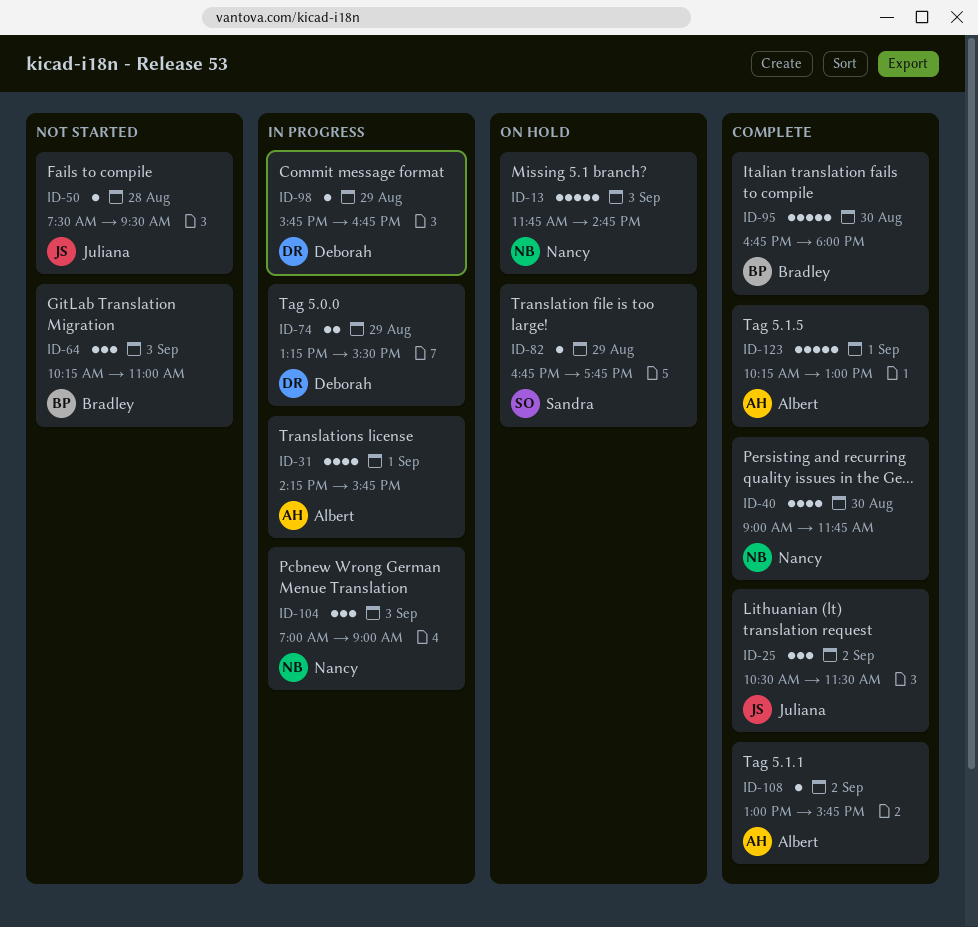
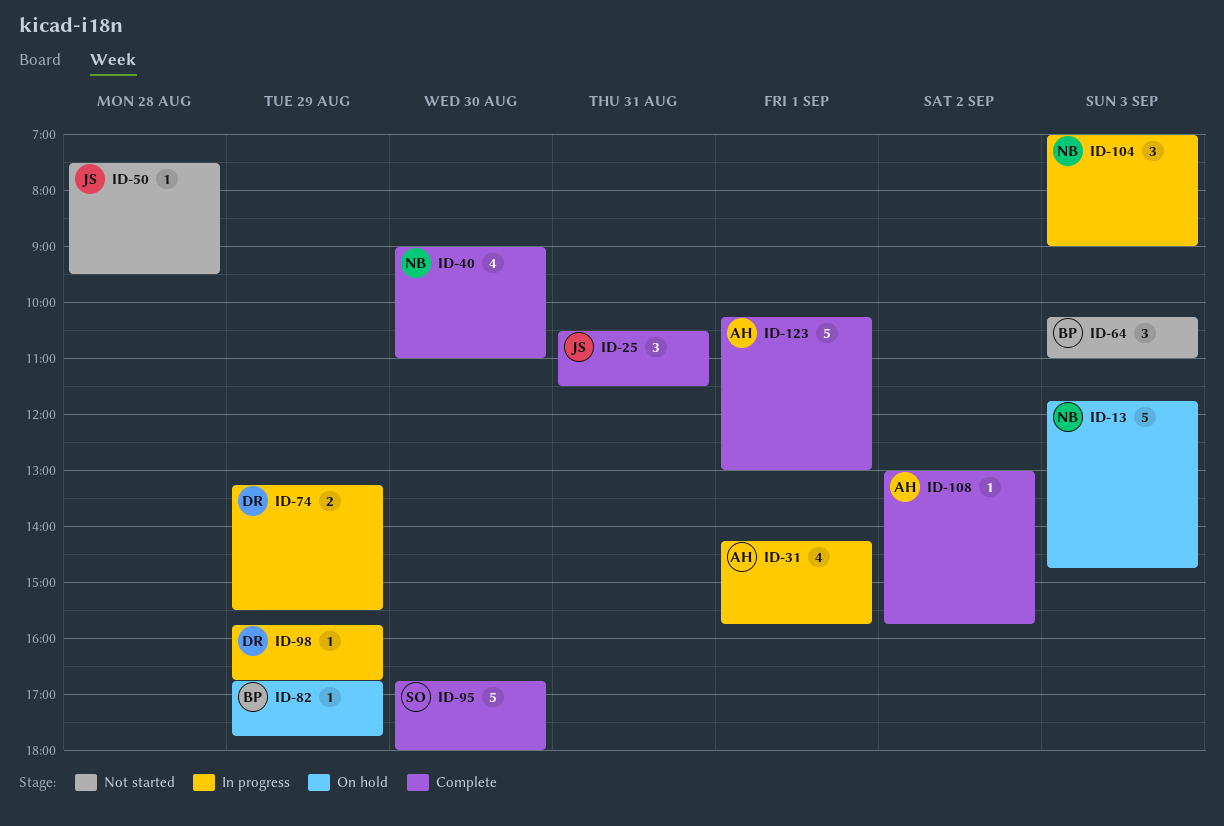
ID-25, day: Sep 2 -> Aug 31
ID-40, ends: 11:45 -> 11:00
ID-82, owner: Sandra -> Bradley
ID-95, owner: Bradley -> Sandra

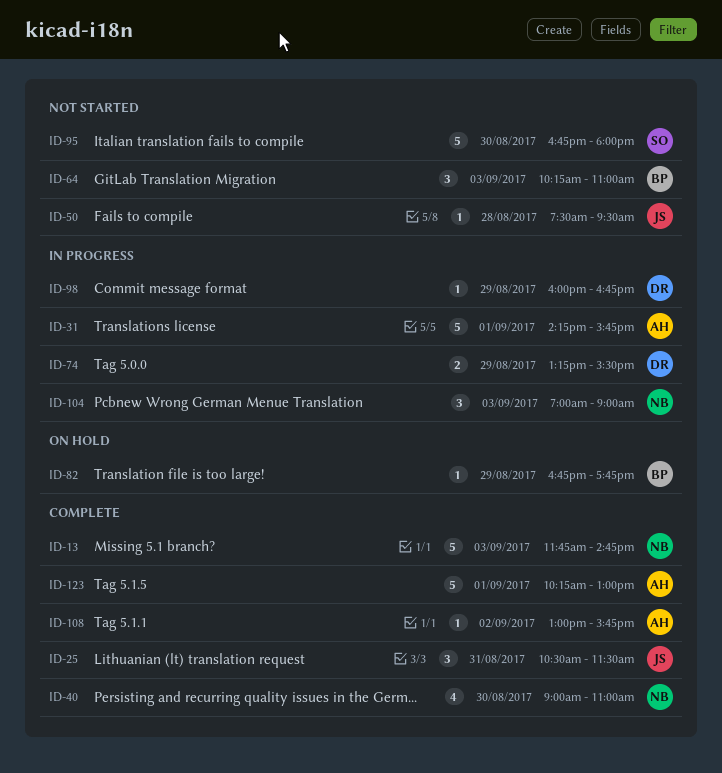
ID-13, status: On hold -> Complete
ID-31, estimate: 4 -> 5
ID-95, status: Complete -> Not started
ID-98, begins: 15:45 -> 16:00

